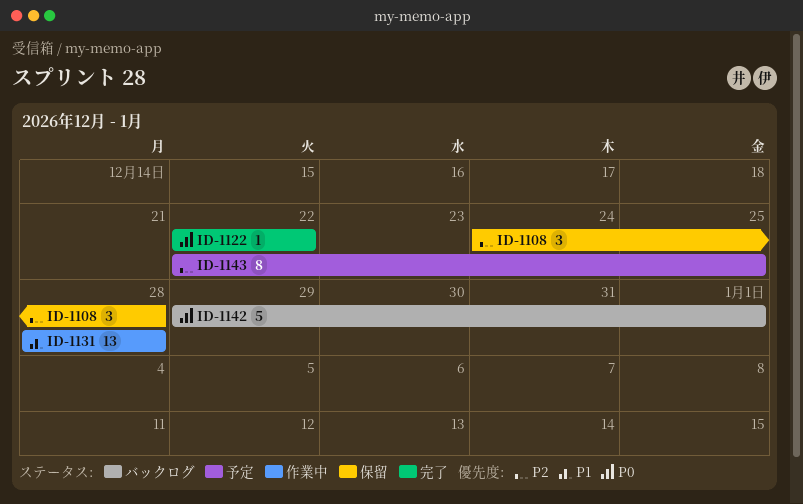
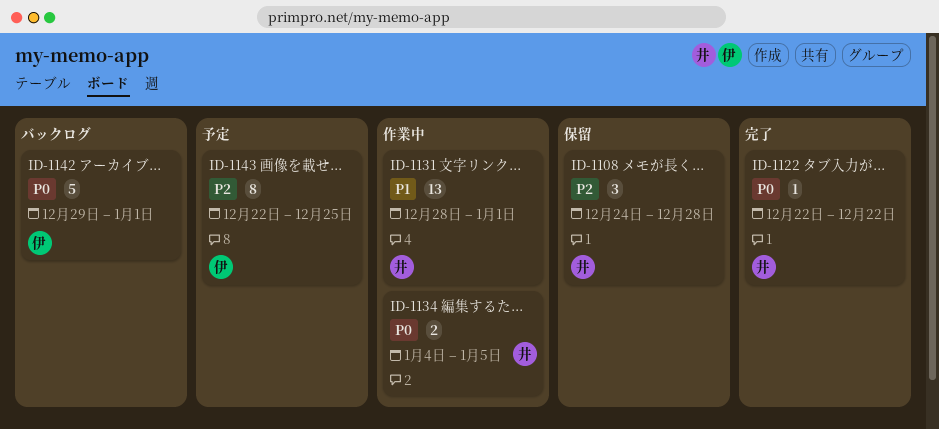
ID-1131, due: Dec 28 -> Jan 1
ID-1134: none -> present

